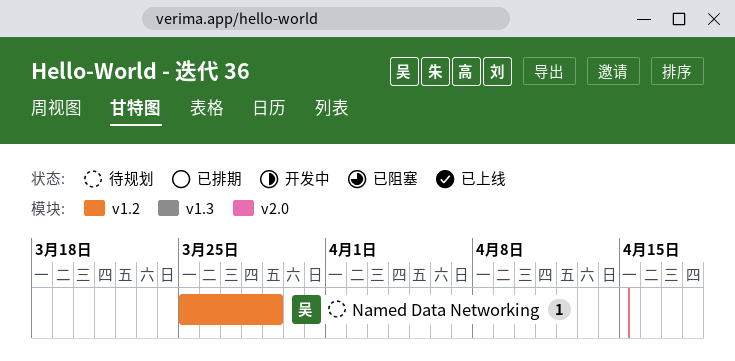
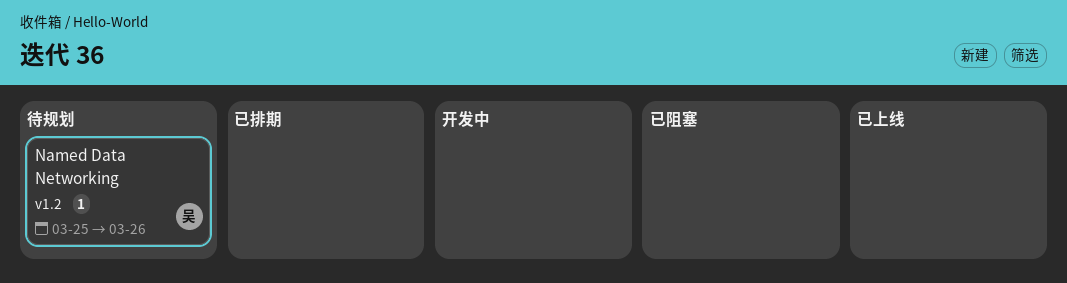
Named Data Networking, due: Mar 29 -> Mar 26

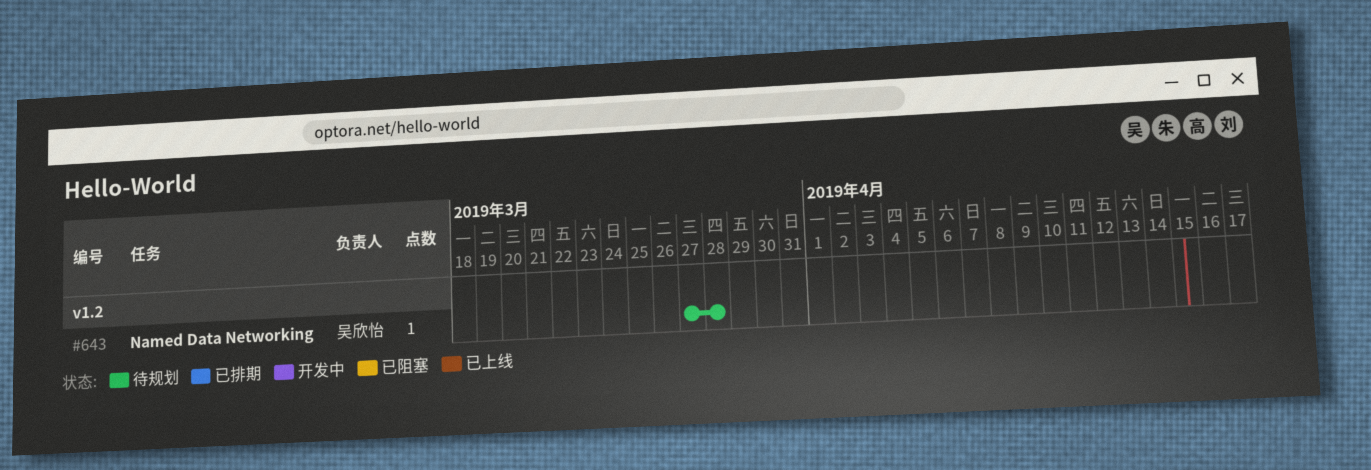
Named Data Networking, start: Mar 25 -> Mar 27
Named Data Networking, due: Mar 26 -> Mar 28

